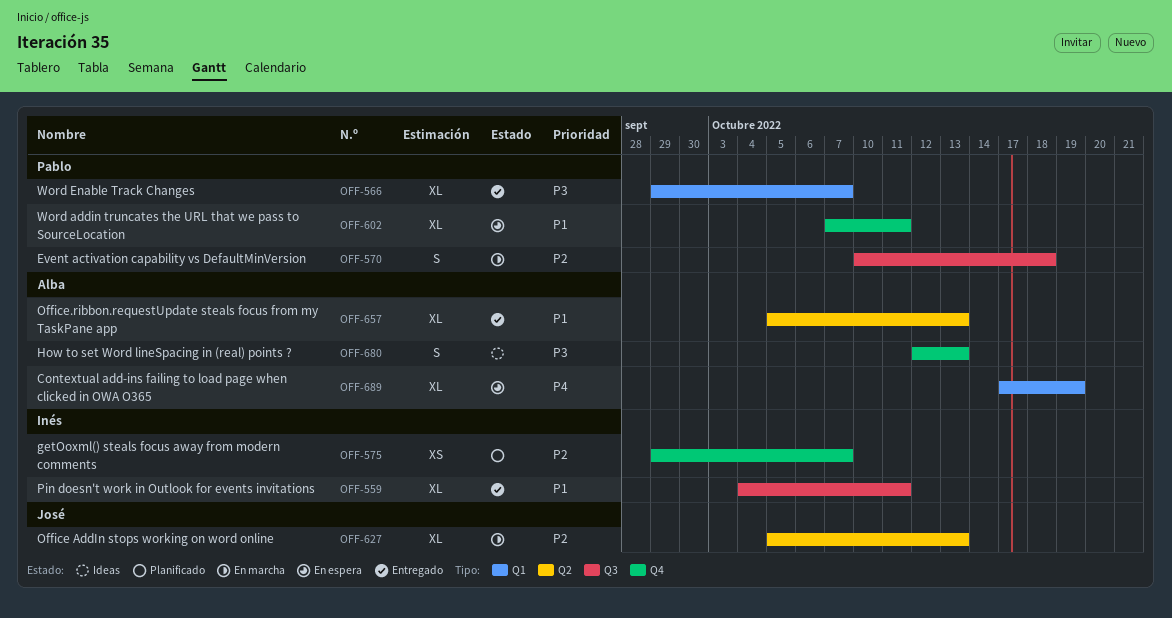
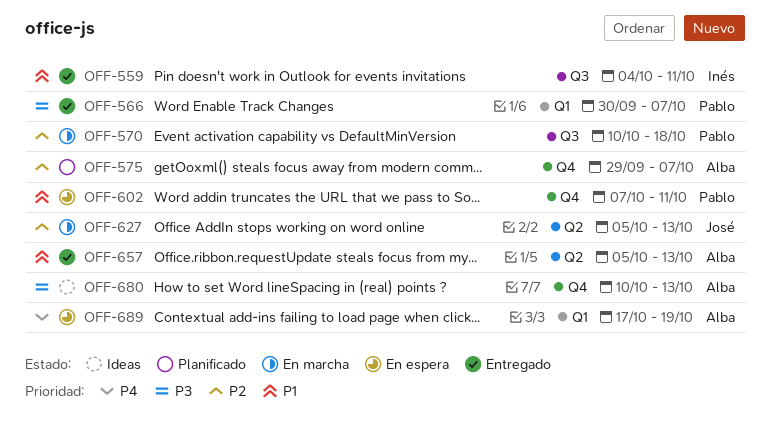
OFF-566, start: Sep 29 -> Sep 30
OFF-575, owner: Inés -> Alba
OFF-680, start: Oct 12 -> Oct 10

